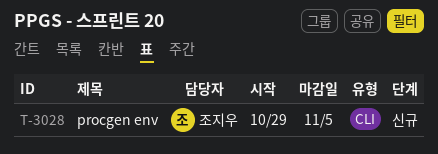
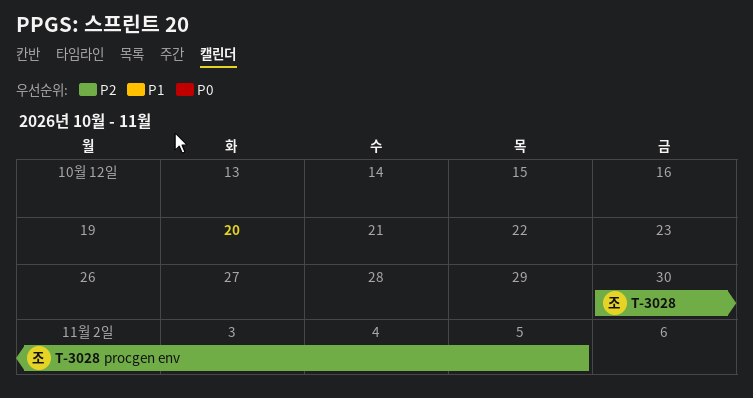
T-3028, start: Oct 29 -> Oct 30

